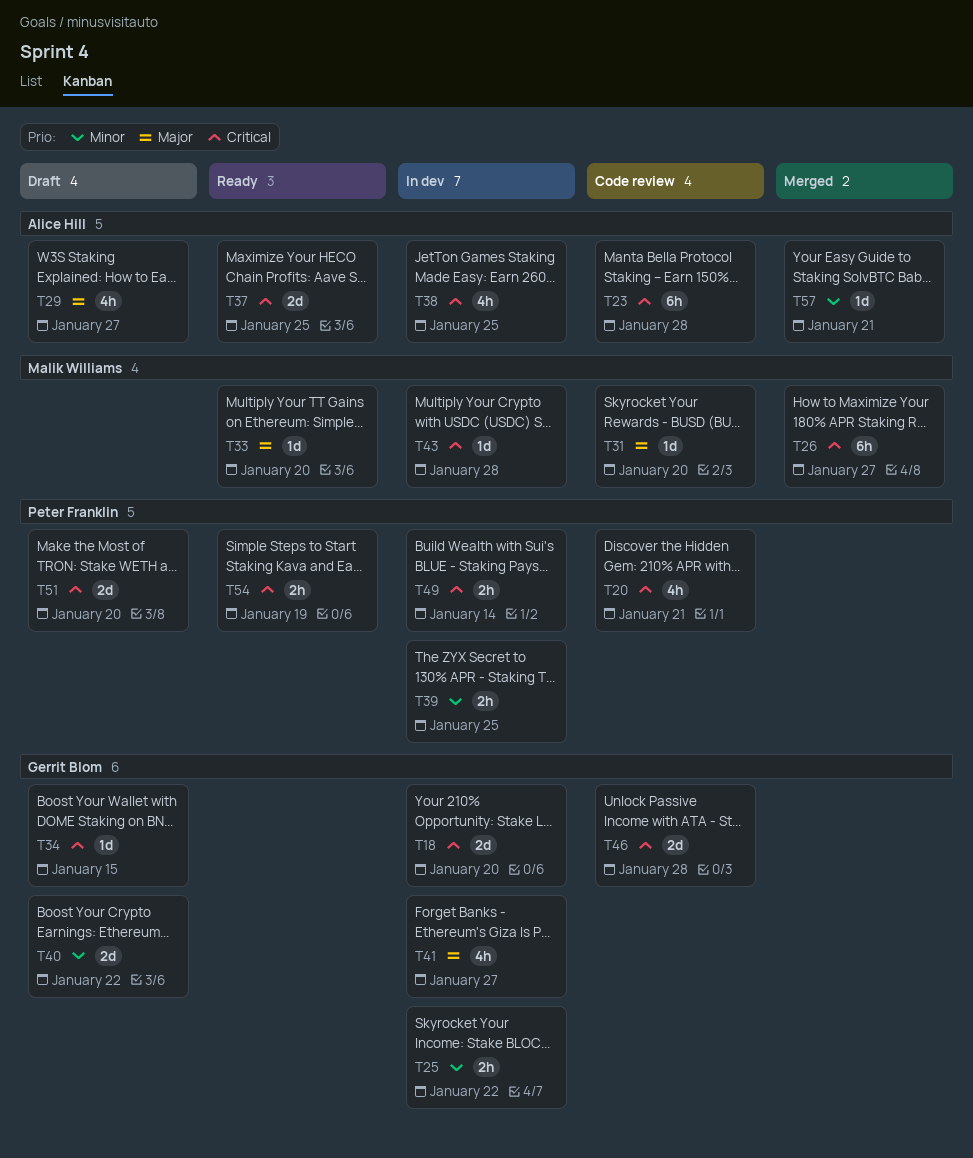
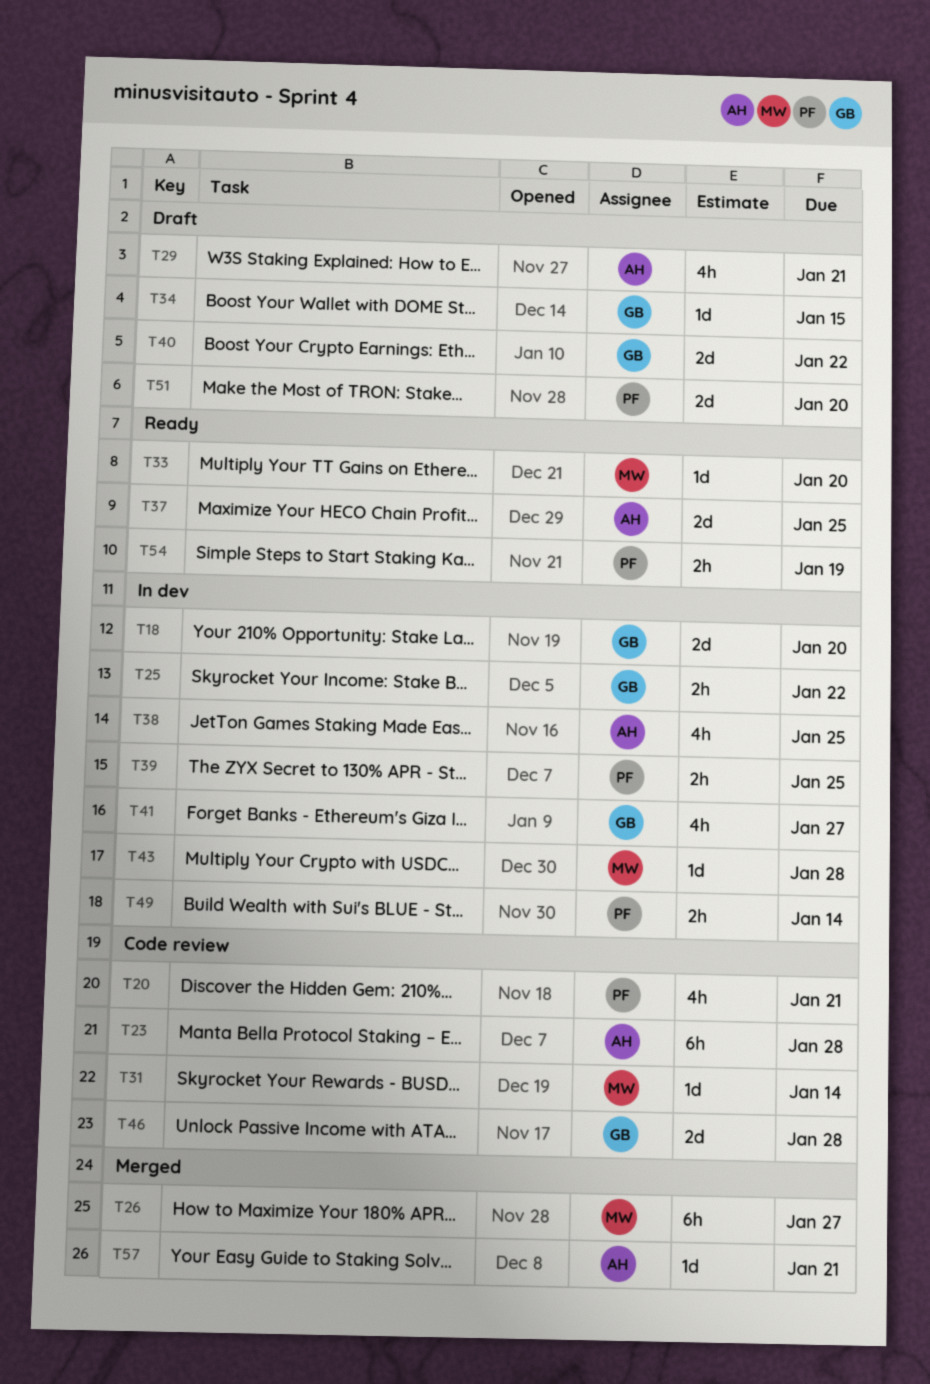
T29, due: Jan 27 -> Jan 21
T31, due: Jan 20 -> Jan 14

